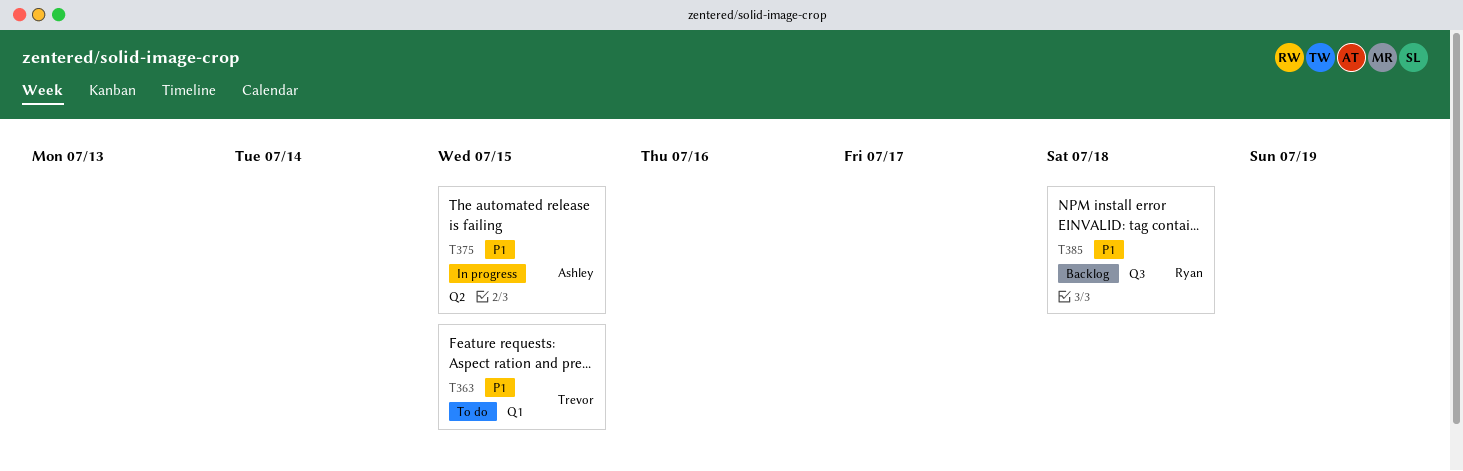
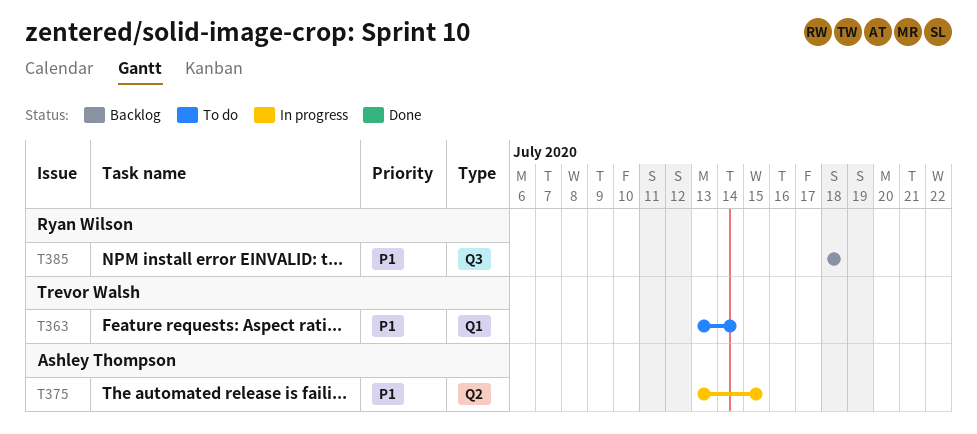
T363, due: Jul 15 -> Jul 14

